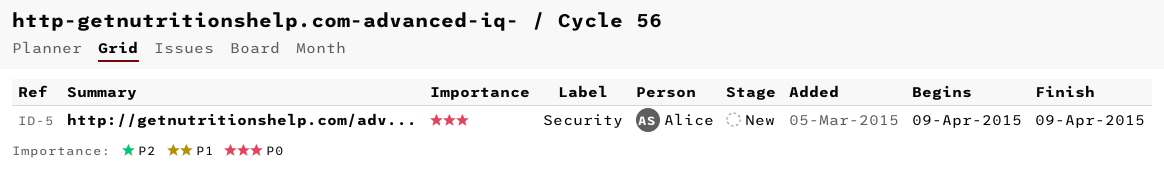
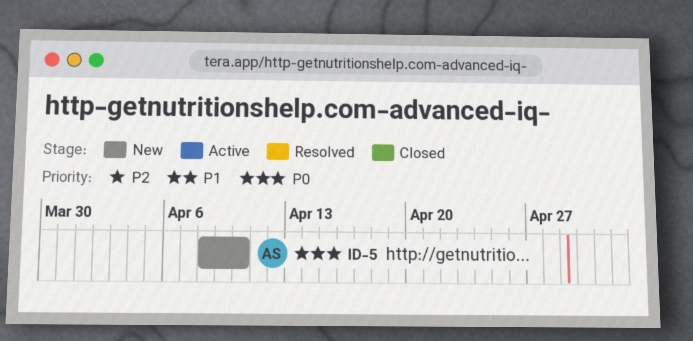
ID-5, start: Apr 9 -> Apr 8
ID-5, due: Apr 9 -> Apr 10

